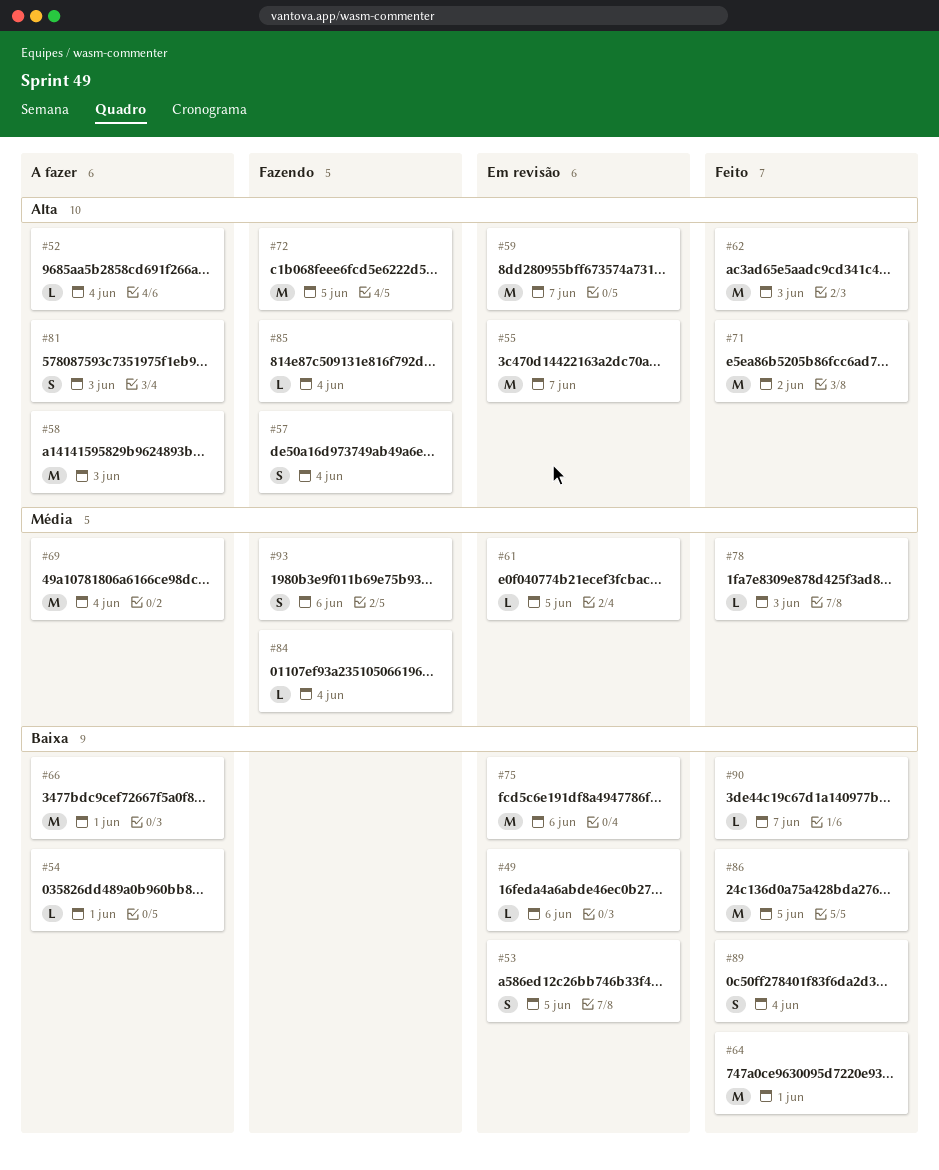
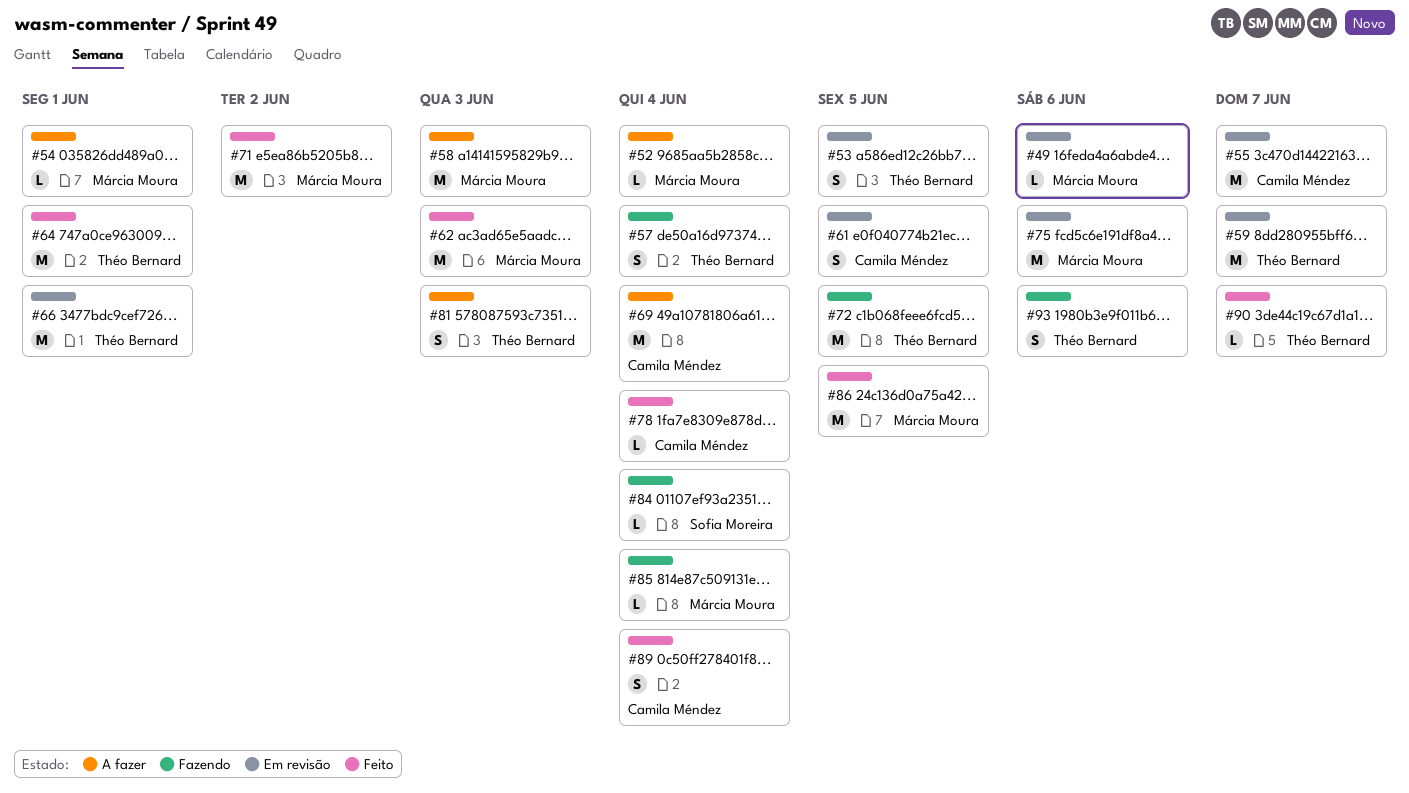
#61, estimate: L -> S
#66, status: A fazer -> Em revisão
#78, due: Jun 3 -> Jun 4

